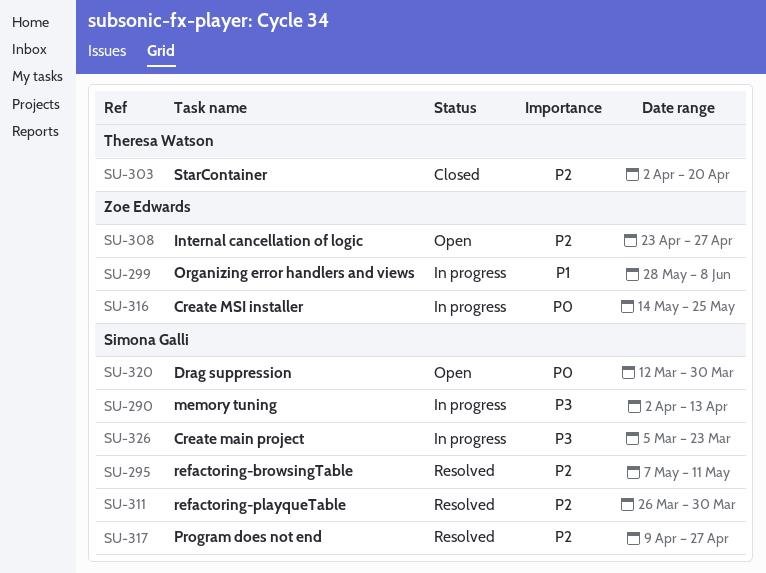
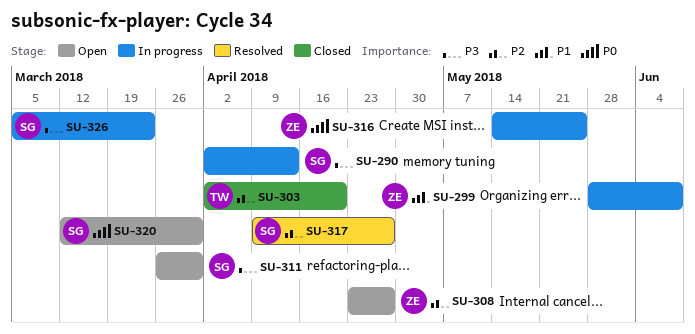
SU-295: present -> none
SU-311, status: Resolved -> Open
SU-311, priority: P2 -> P3

